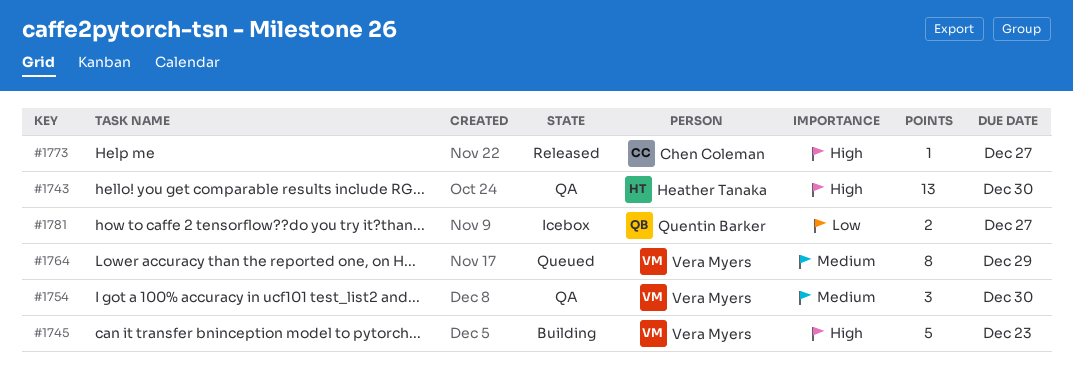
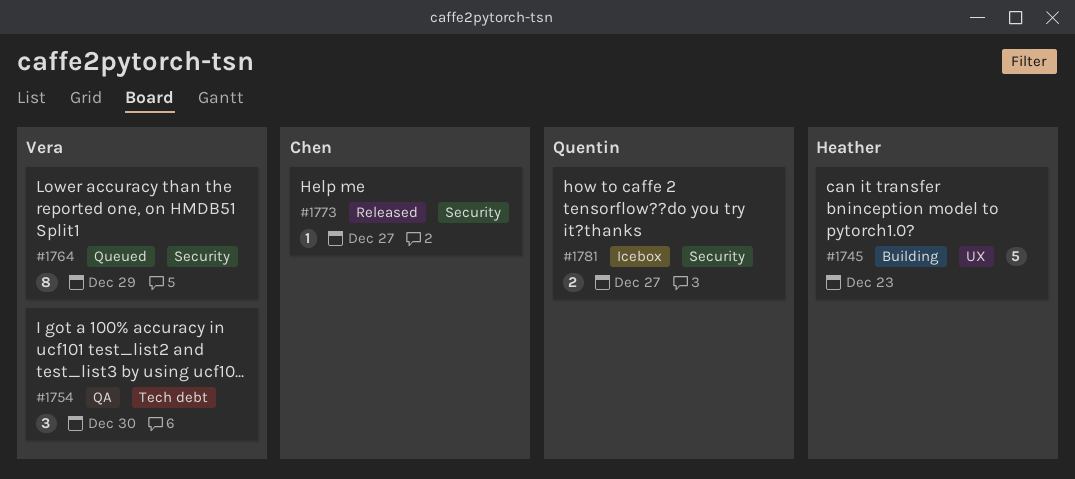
#1743: present -> none
#1745, owner: Vera Myers -> Heather Tanaka

